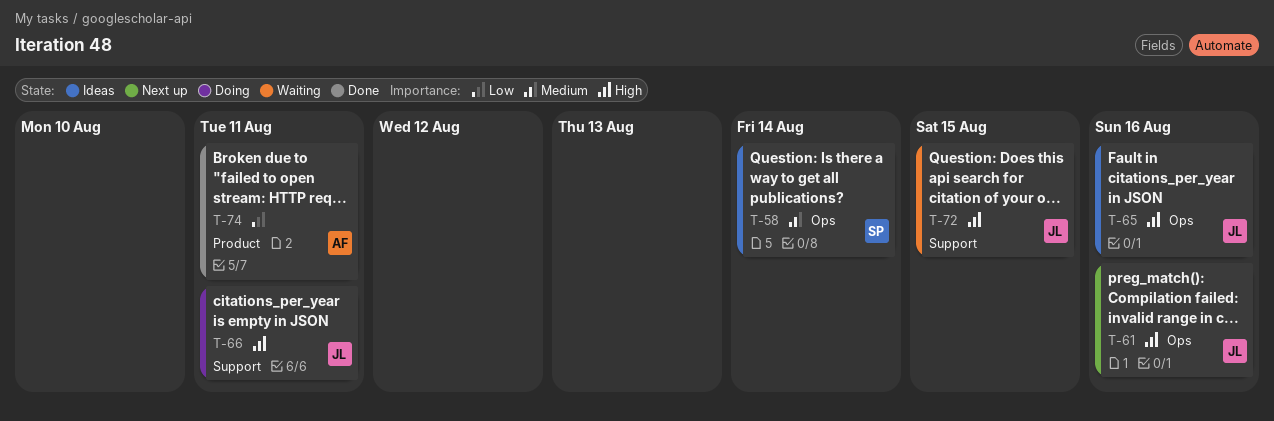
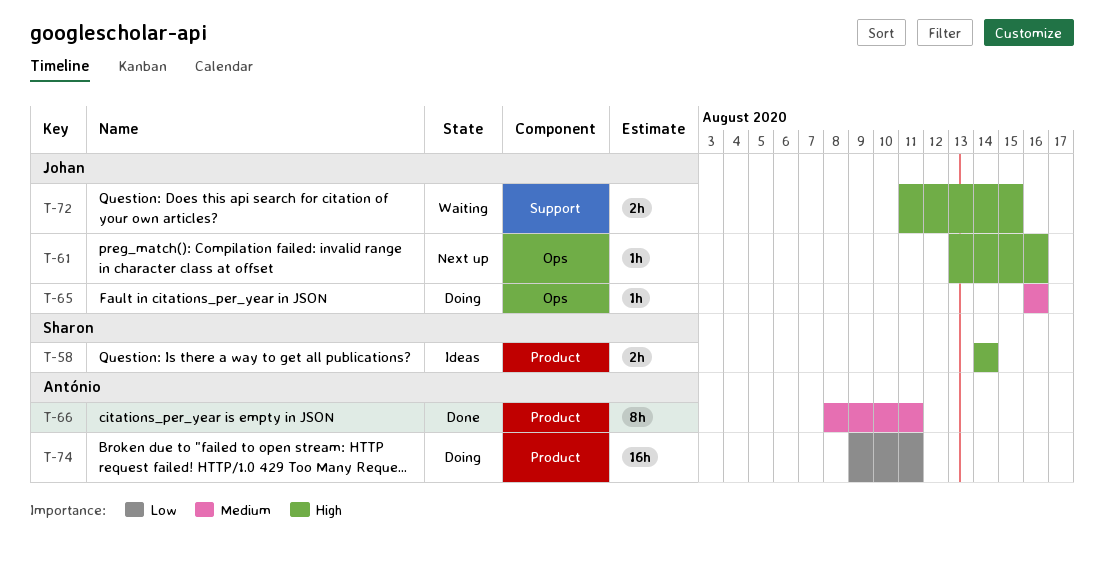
T-58, priority: Medium -> High
T-58, label: Ops -> Product
T-65, status: Ideas -> Doing
T-65, priority: High -> Medium
T-66, status: Doing -> Done
T-66, owner: Johan -> António
T-66, priority: High -> Medium
T-66, label: Support -> Product
T-74, status: Done -> Doing

